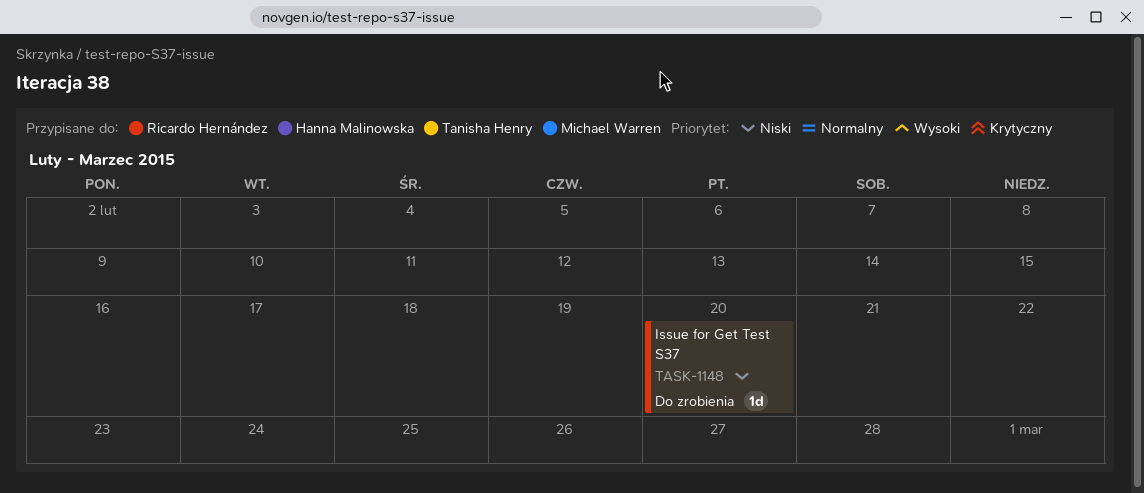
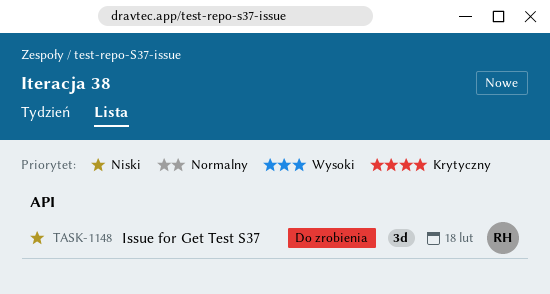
TASK-1148, estimate: 1d -> 3d
TASK-1148, due: Feb 20 -> Feb 18

